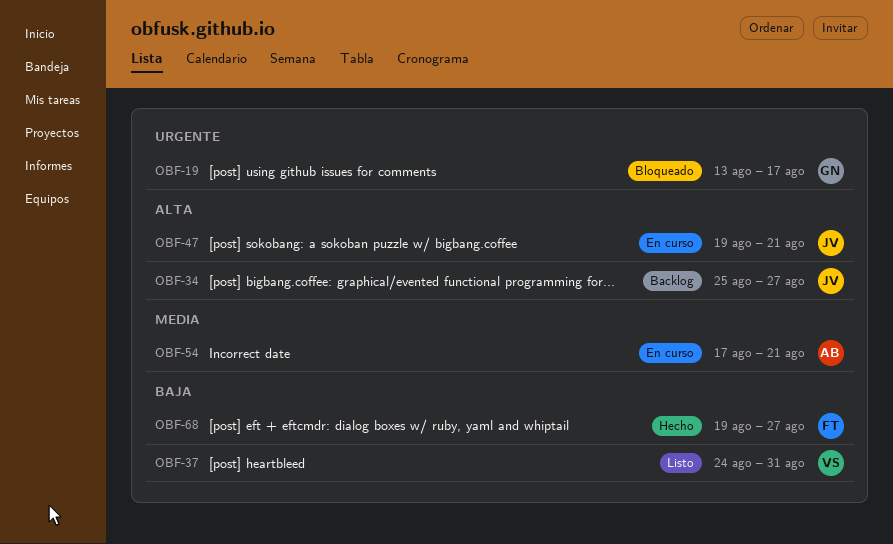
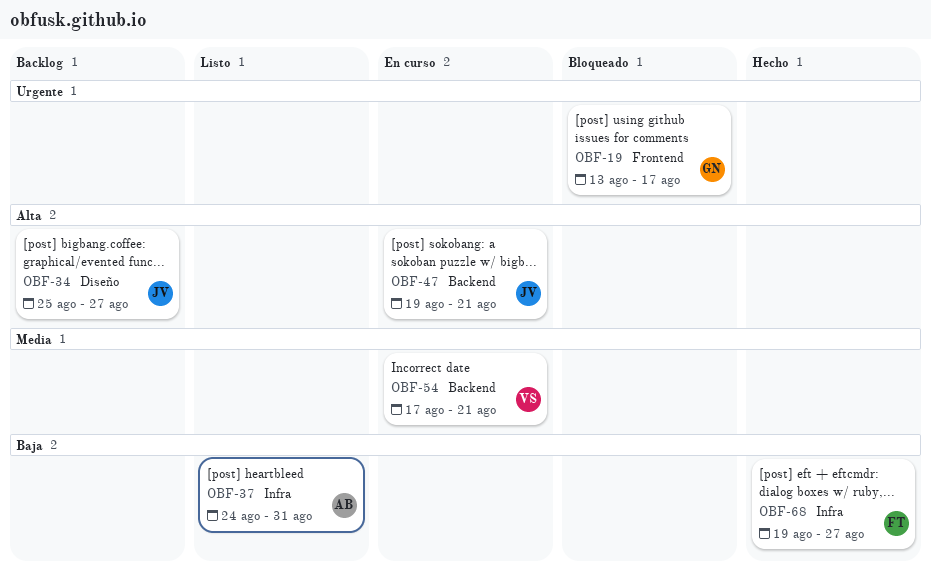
OBF-37, owner: VS -> AB
OBF-54, owner: AB -> VS

